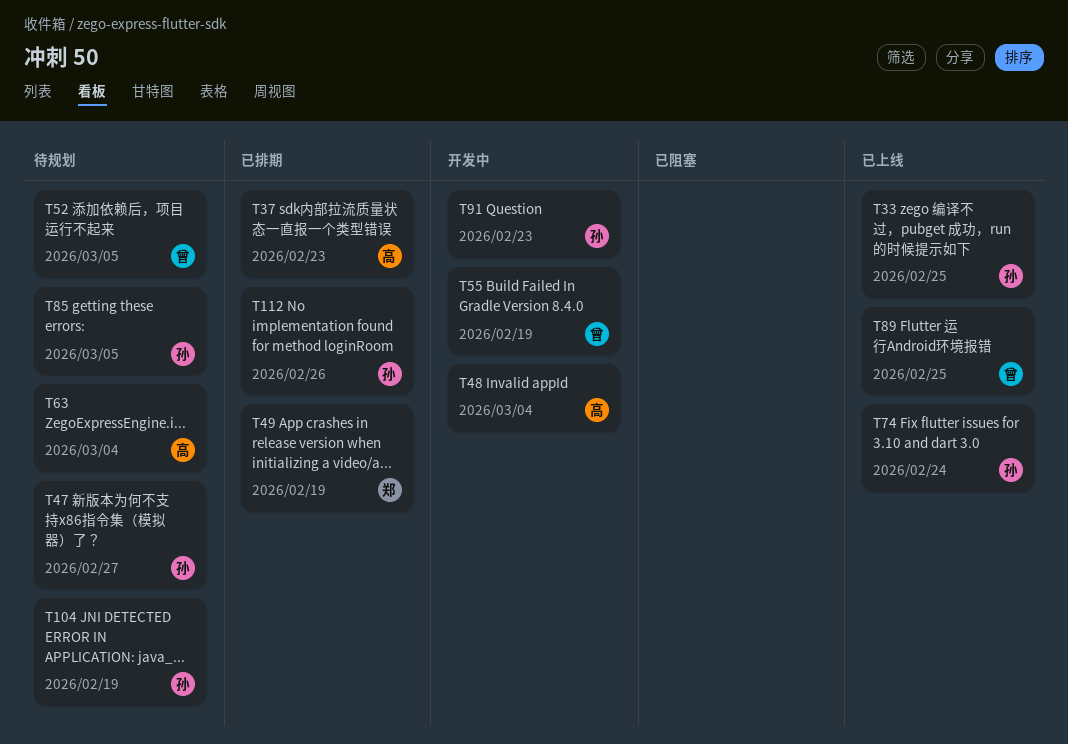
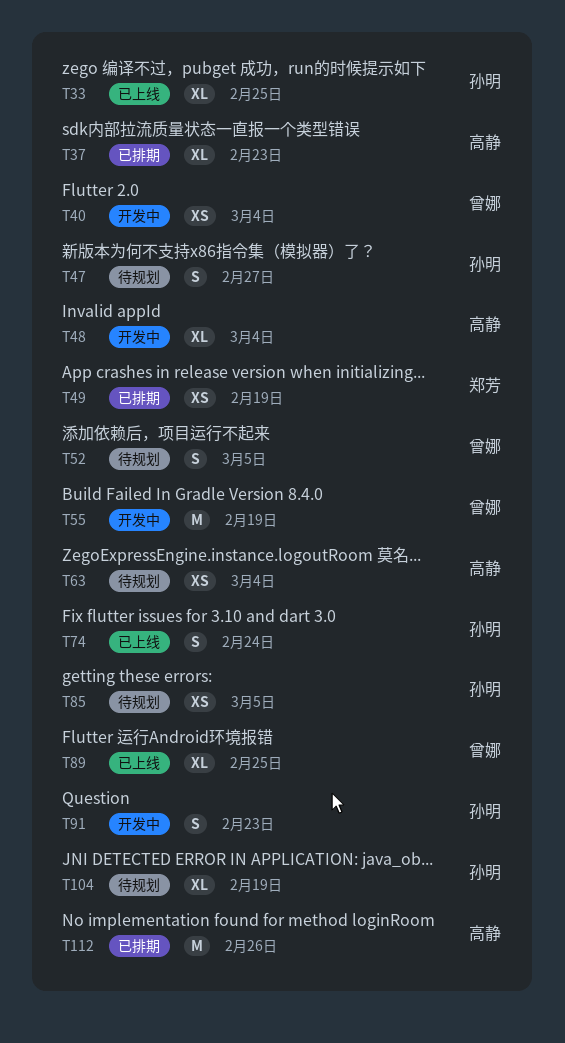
T40: none -> present
T112, owner: 孙明 -> 高静

